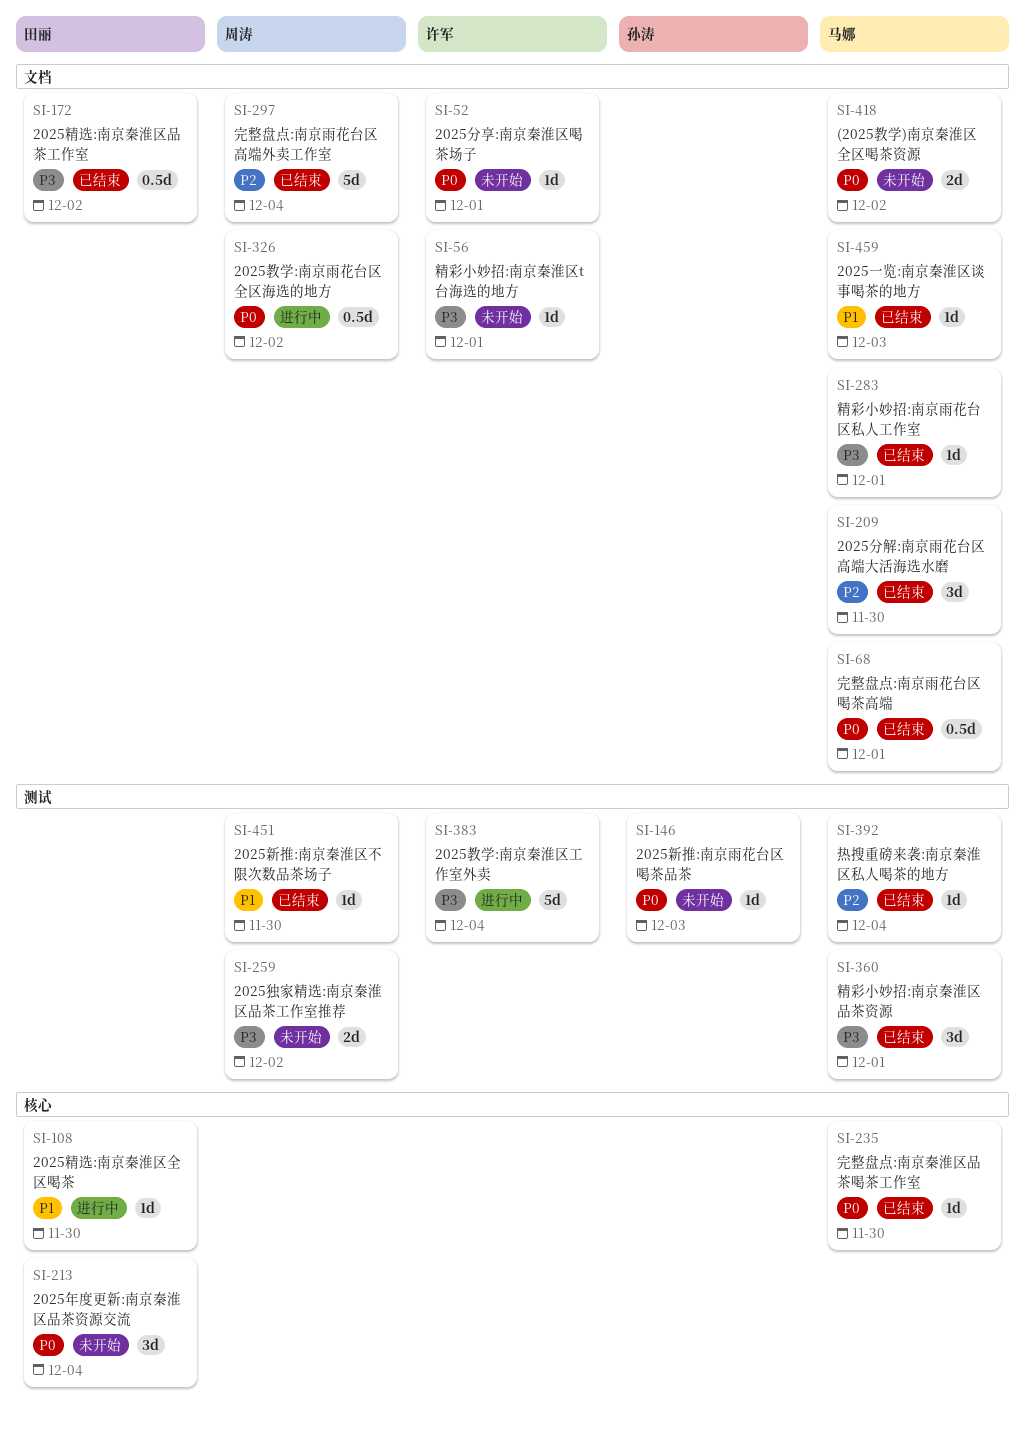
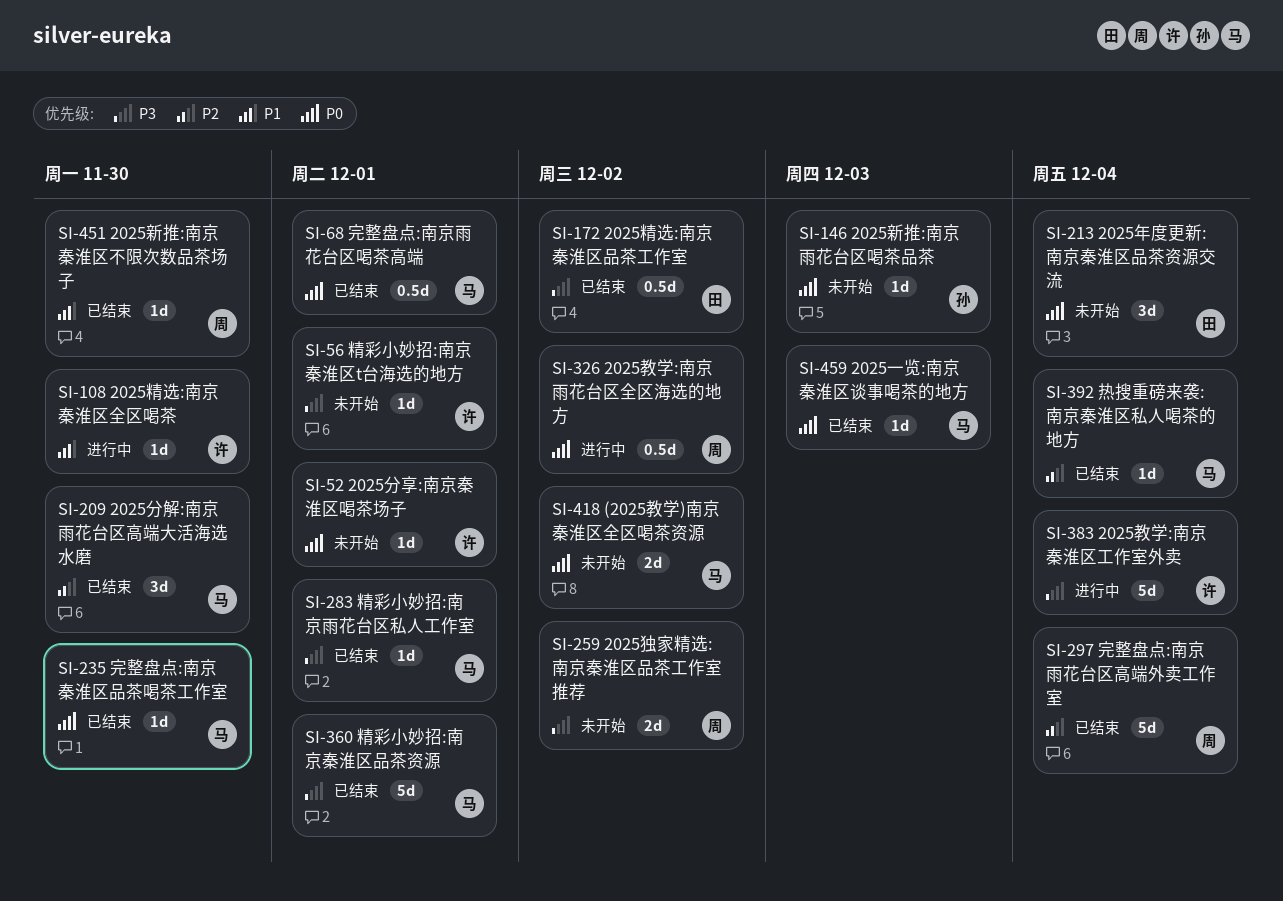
SI-108, owner: 田丽 -> 许军
SI-360, estimate: 3d -> 5d
SI-459, priority: P1 -> P0

